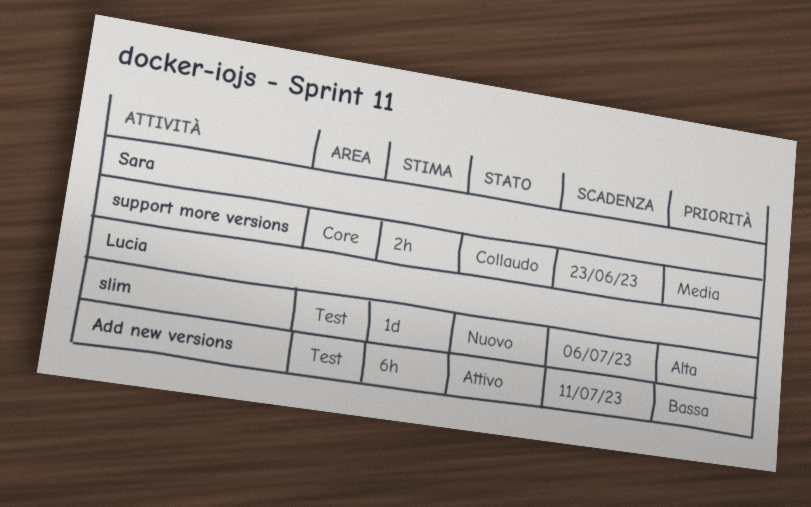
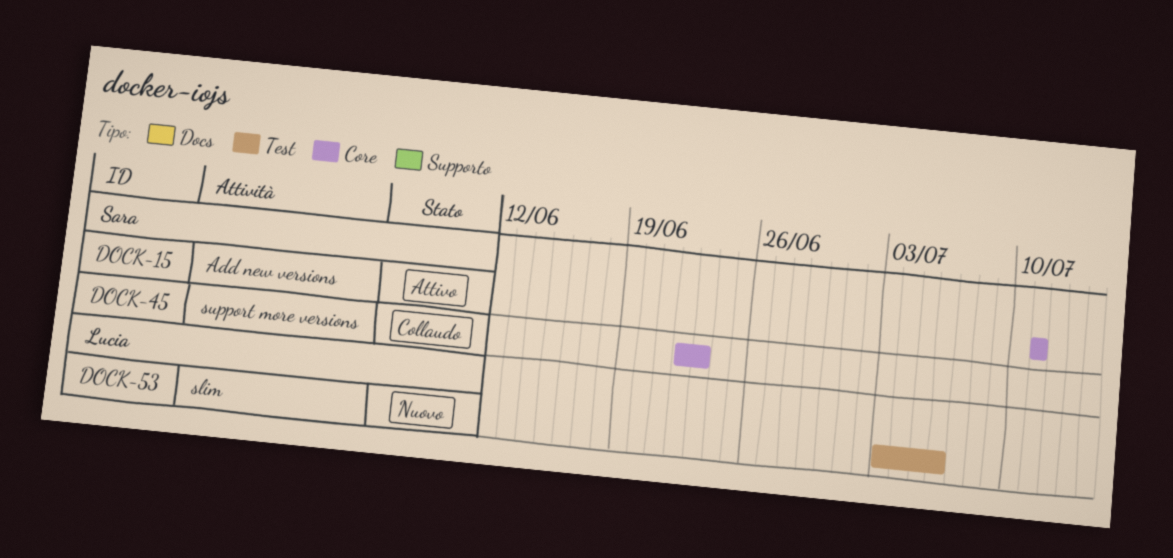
Add new versions, owner: Lucia -> Sara
Add new versions, label: Test -> Core

